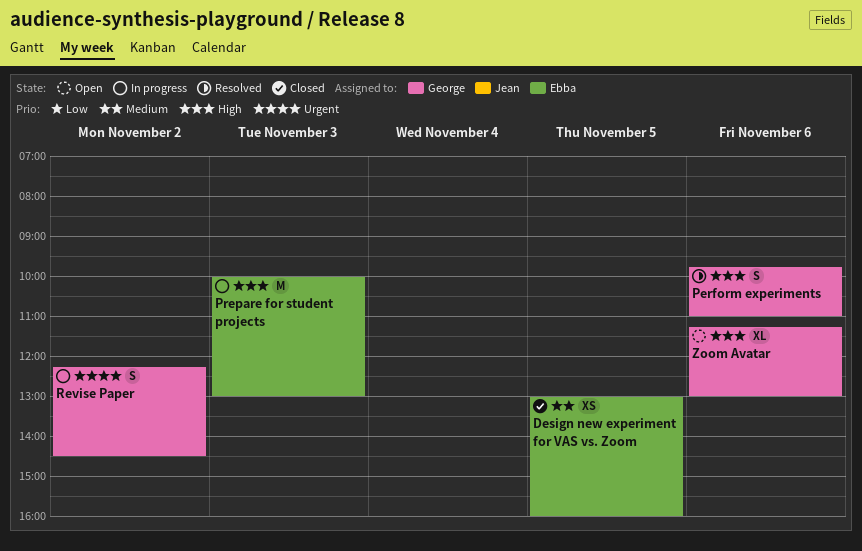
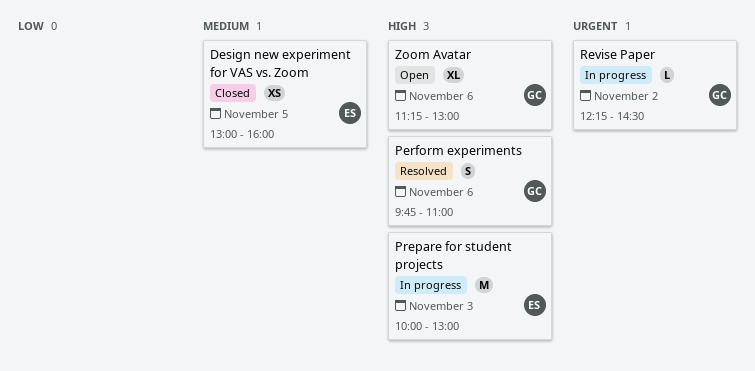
Revise Paper, estimate: S -> L

